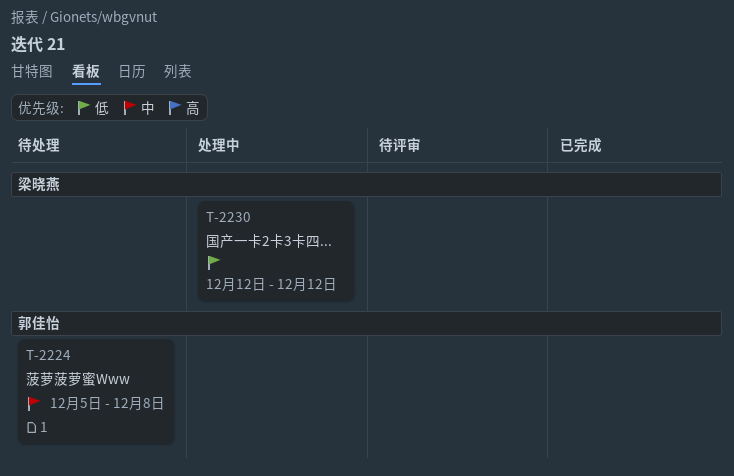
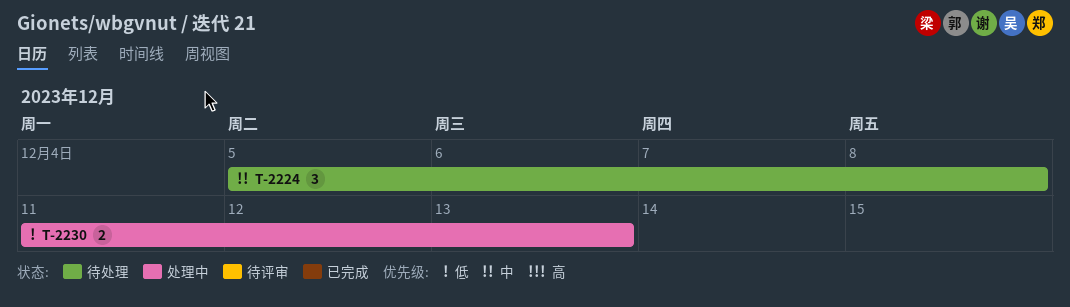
T-2230, start: Dec 12 -> Dec 11
T-2230, due: Dec 12 -> Dec 13

